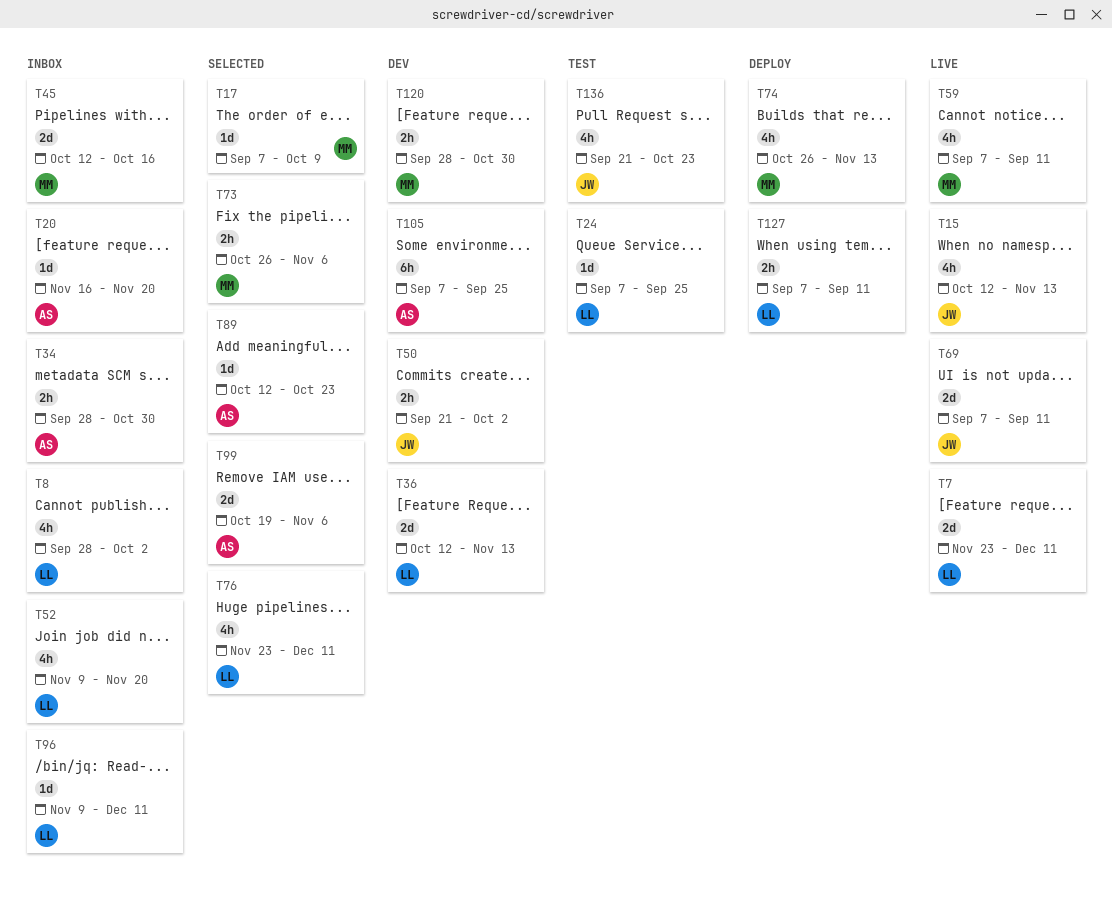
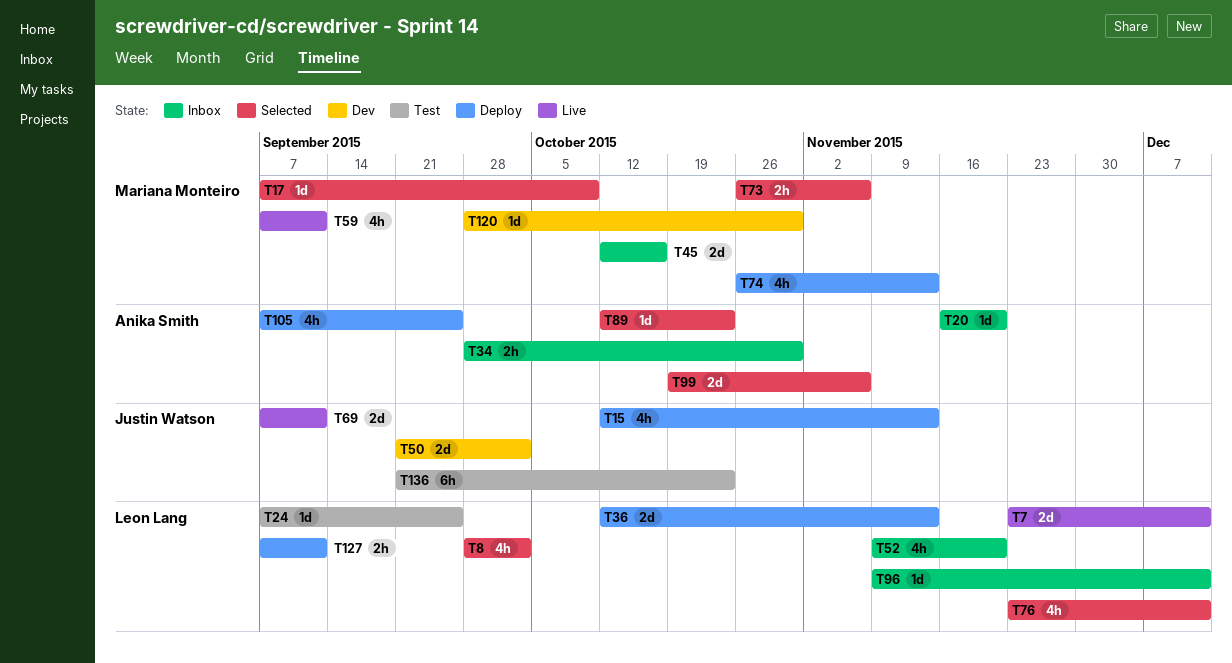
T8, status: Inbox -> Selected
T15, status: Live -> Deploy
T36, status: Dev -> Deploy
T50, estimate: 2h -> 2d
T105, status: Dev -> Deploy
T105, estimate: 6h -> 4h
T120, estimate: 2h -> 1d
T136, estimate: 4h -> 6h

